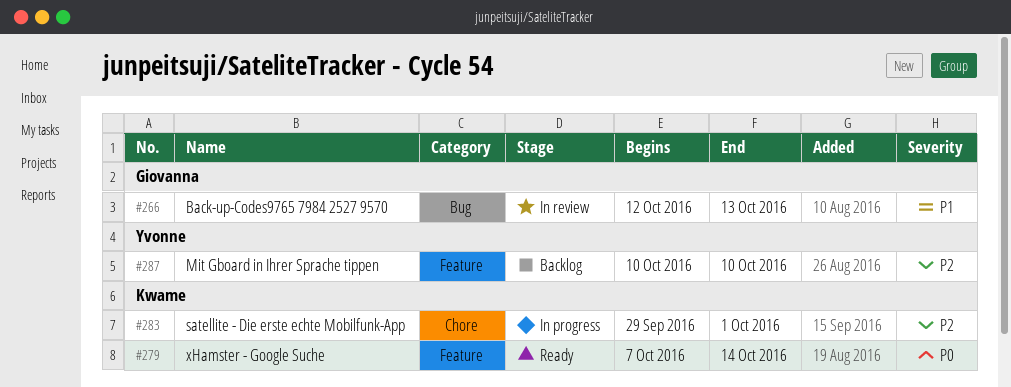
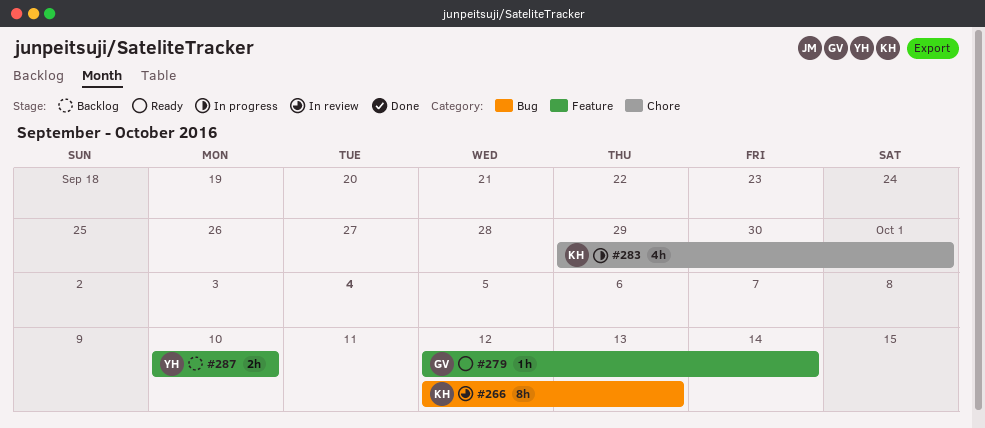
#266, owner: Giovanna -> Kwame
#279, owner: Kwame -> Giovanna
#279, start: Oct 7 -> Oct 12

